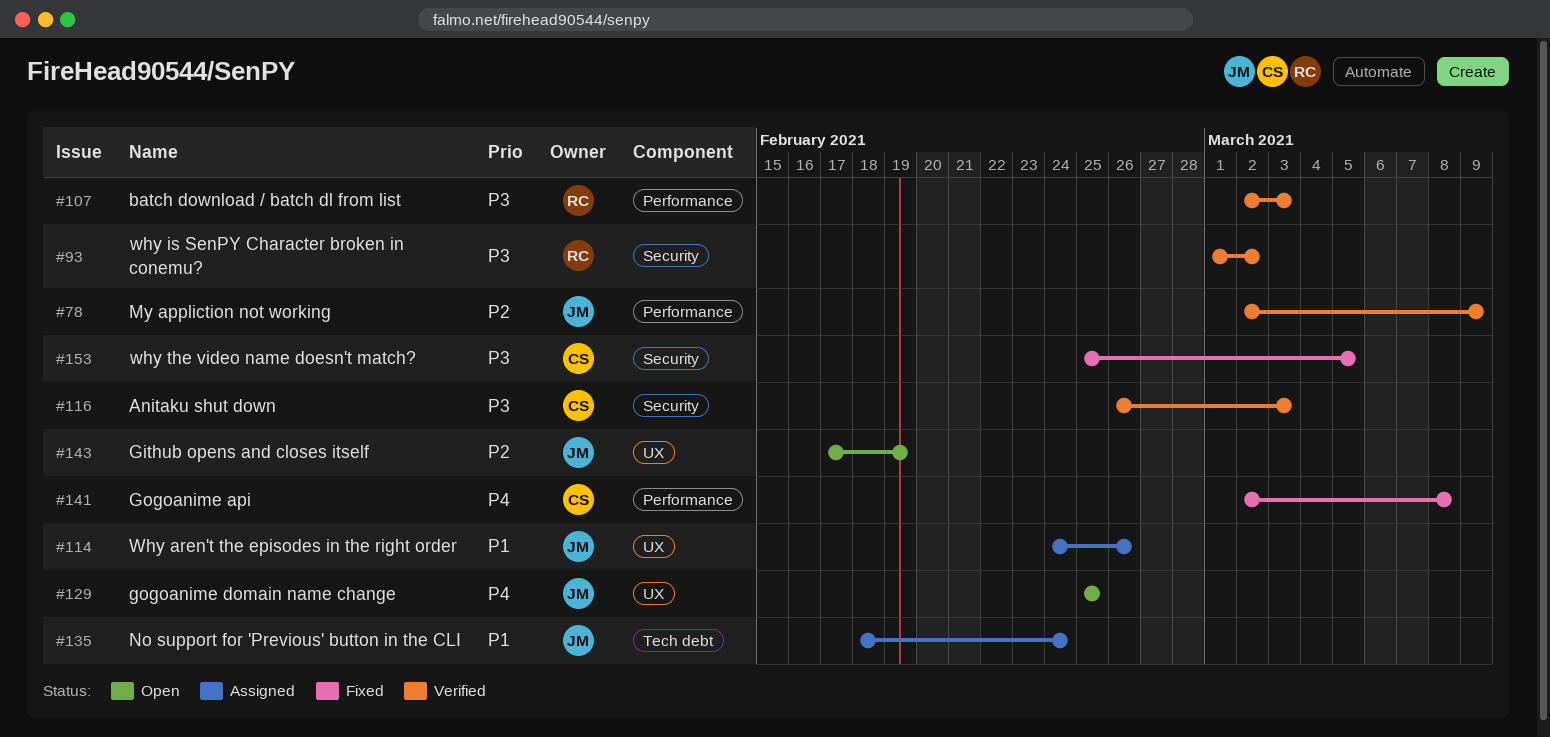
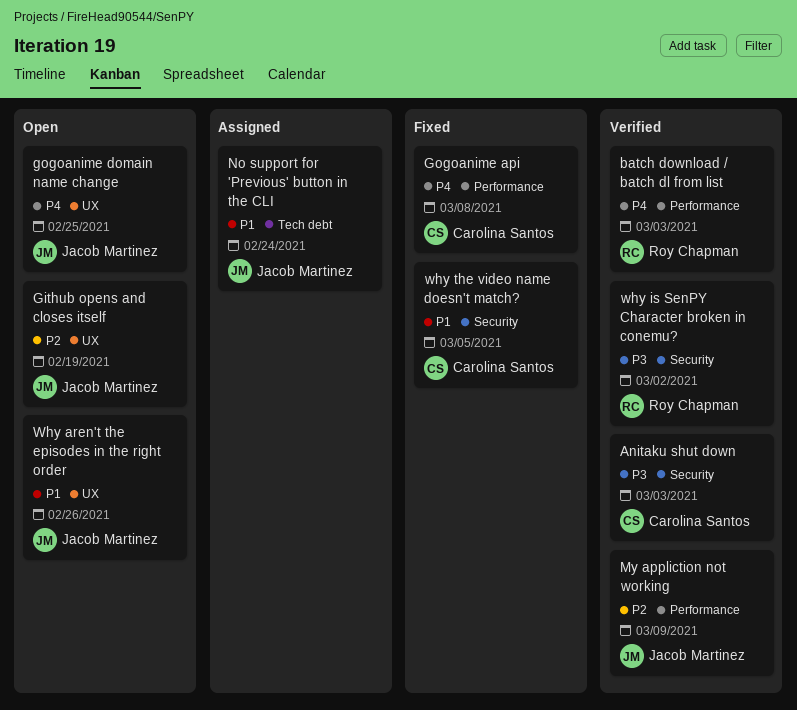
batch download / batch dl from list, priority: P3 -> P4
Why aren't the episodes in the right order, status: Assigned -> Open
why the video name doesn't match?, priority: P3 -> P1

